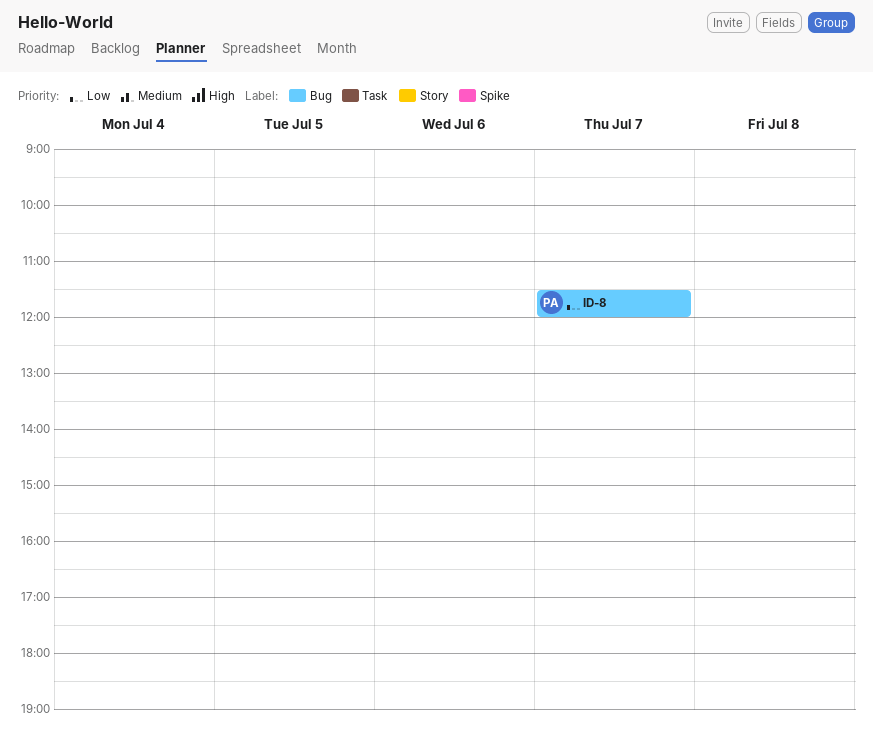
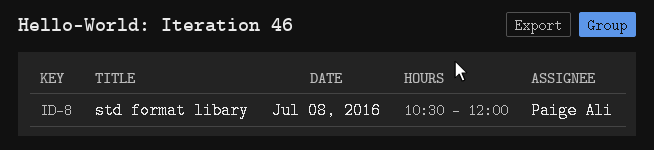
ID-8, day: Jul 7 -> Jul 8
ID-8, begins: 11:30 -> 10:30

